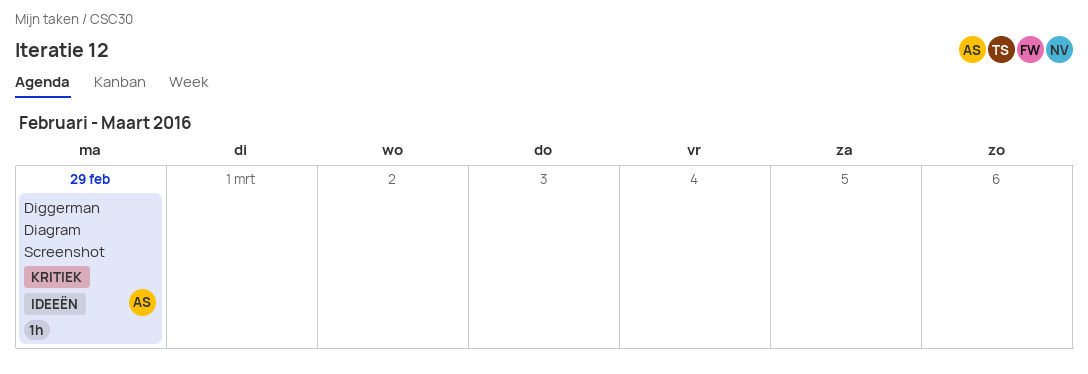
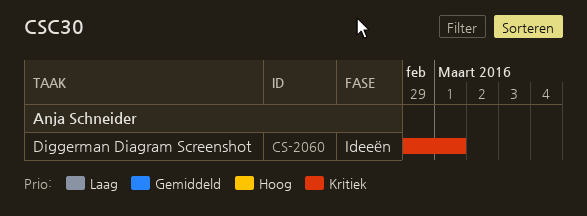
Diggerman Diagram Screenshot, due: Feb 29 -> Mar 1

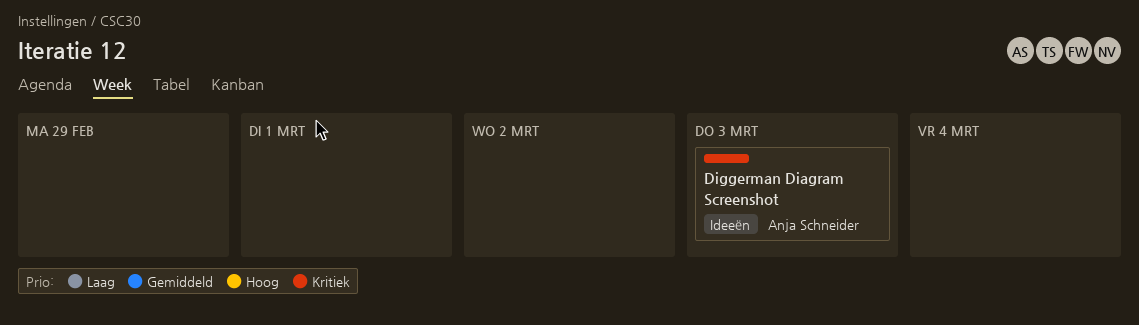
Diggerman Diagram Screenshot, due: Mar 1 -> Mar 3

